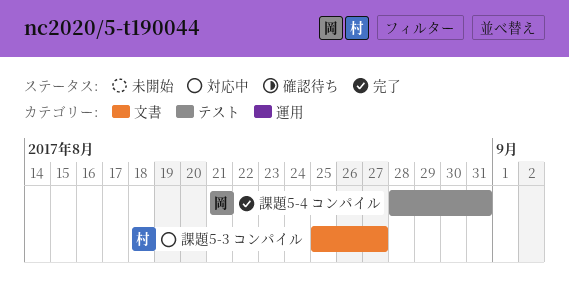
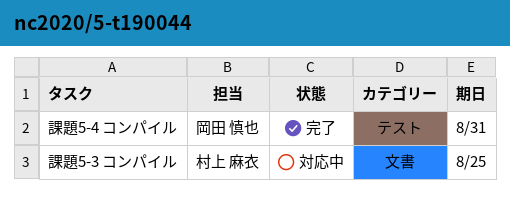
課題5-3 コンパイル, due: Aug 27 -> Aug 25

